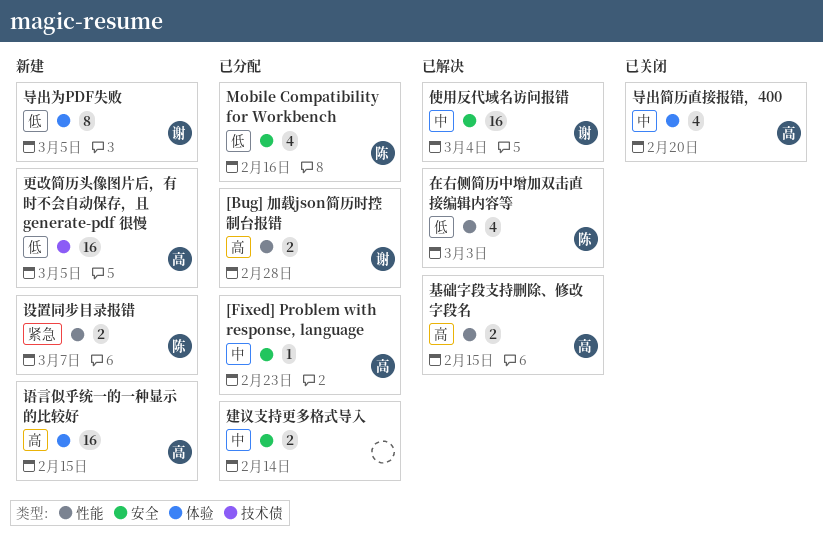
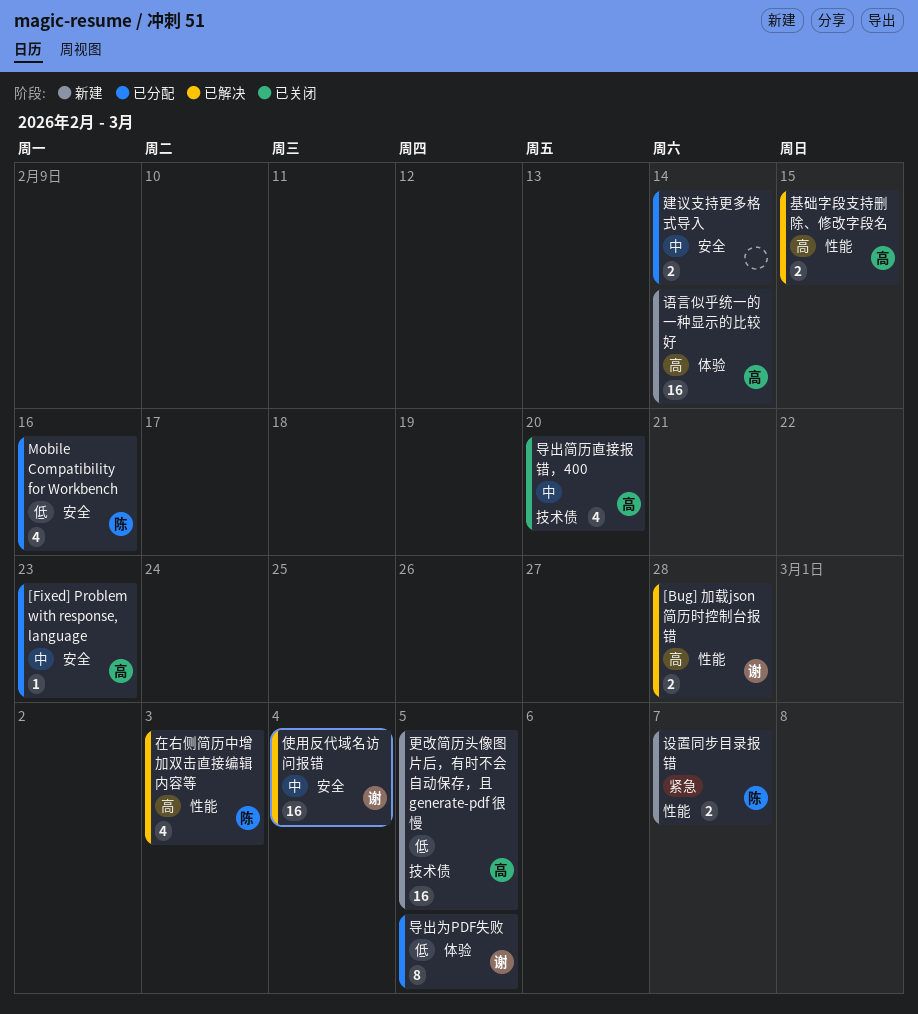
[Bug] 加载json简历时控制台报错, status: 已分配 -> 已解决
在右侧简历中增加双击直接编辑内容等, priority: 低 -> 高
导出为PDF失败, status: 新建 -> 已分配
导出简历直接报错，400, label: 体验 -> 技术债
语言似乎统一的一种显示的比较好, due: Feb 15 -> Feb 14

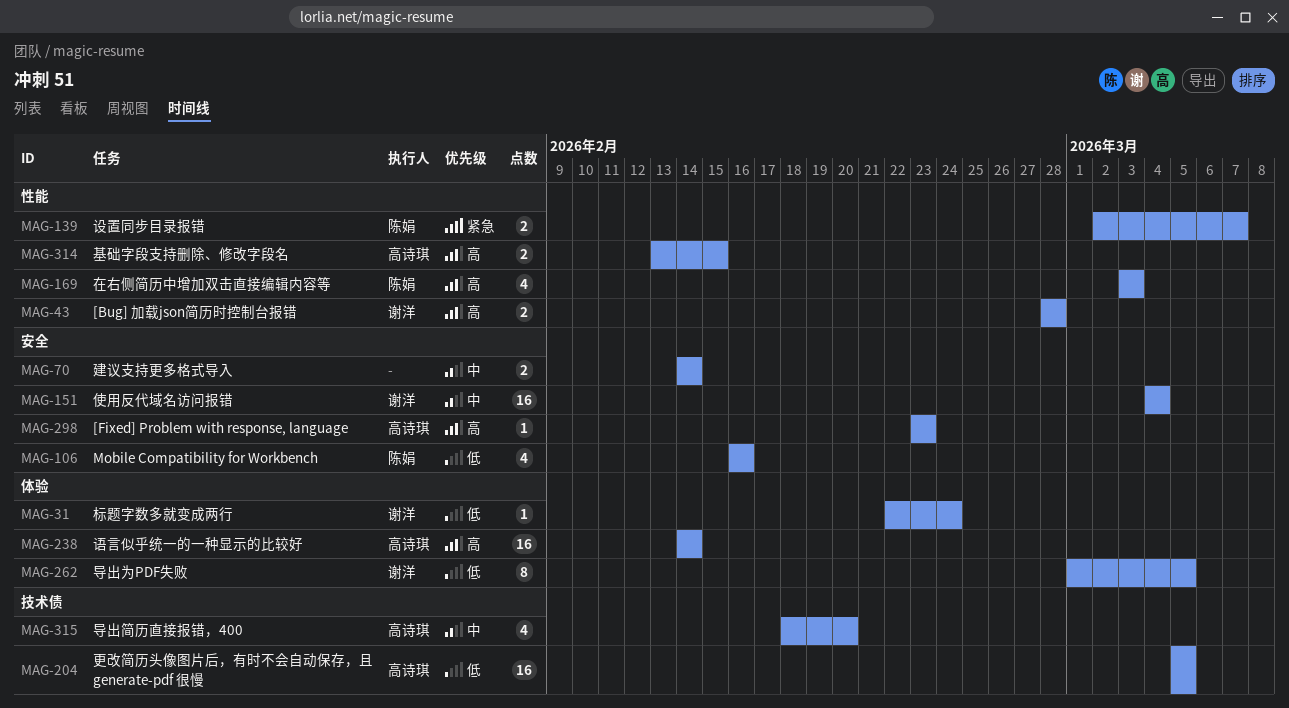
[Fixed] Problem with response, language, priority: 中 -> 高
标题字数多就变成两行: none -> present

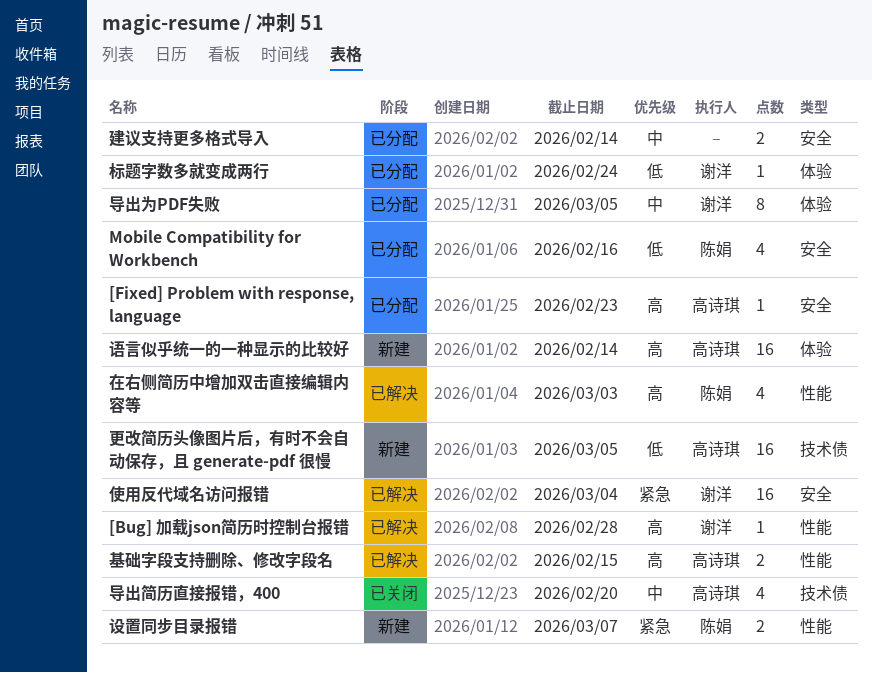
[Bug] 加载json简历时控制台报错, estimate: 2 -> 1
使用反代域名访问报错, priority: 中 -> 紧急
导出为PDF失败, priority: 低 -> 中

